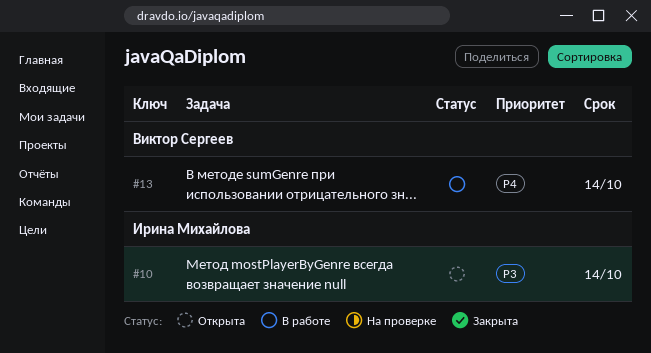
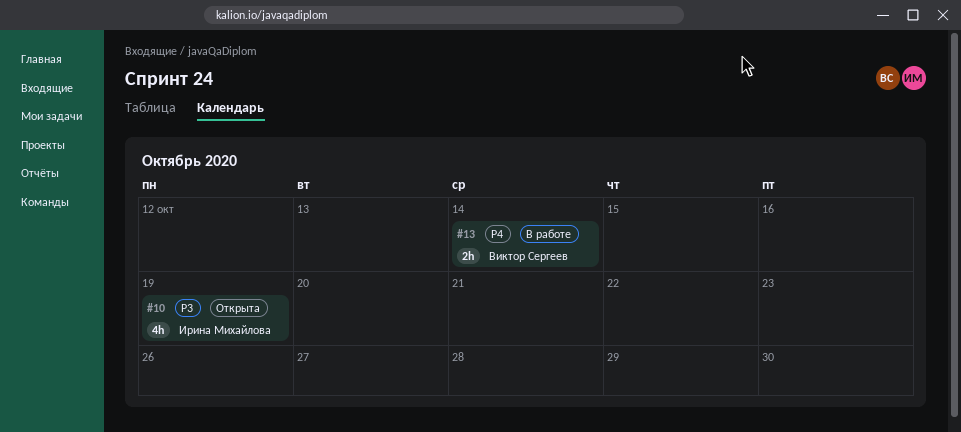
#10, due: Oct 14 -> Oct 19

